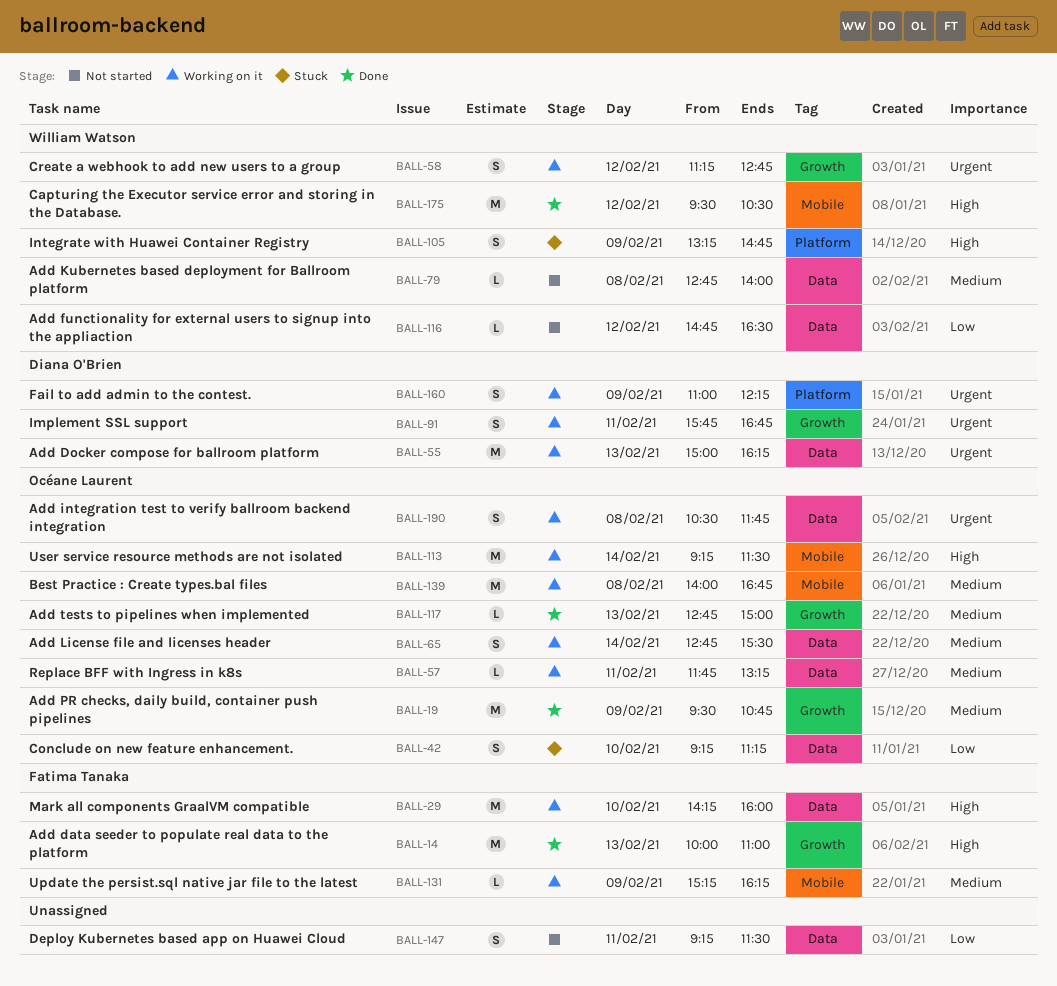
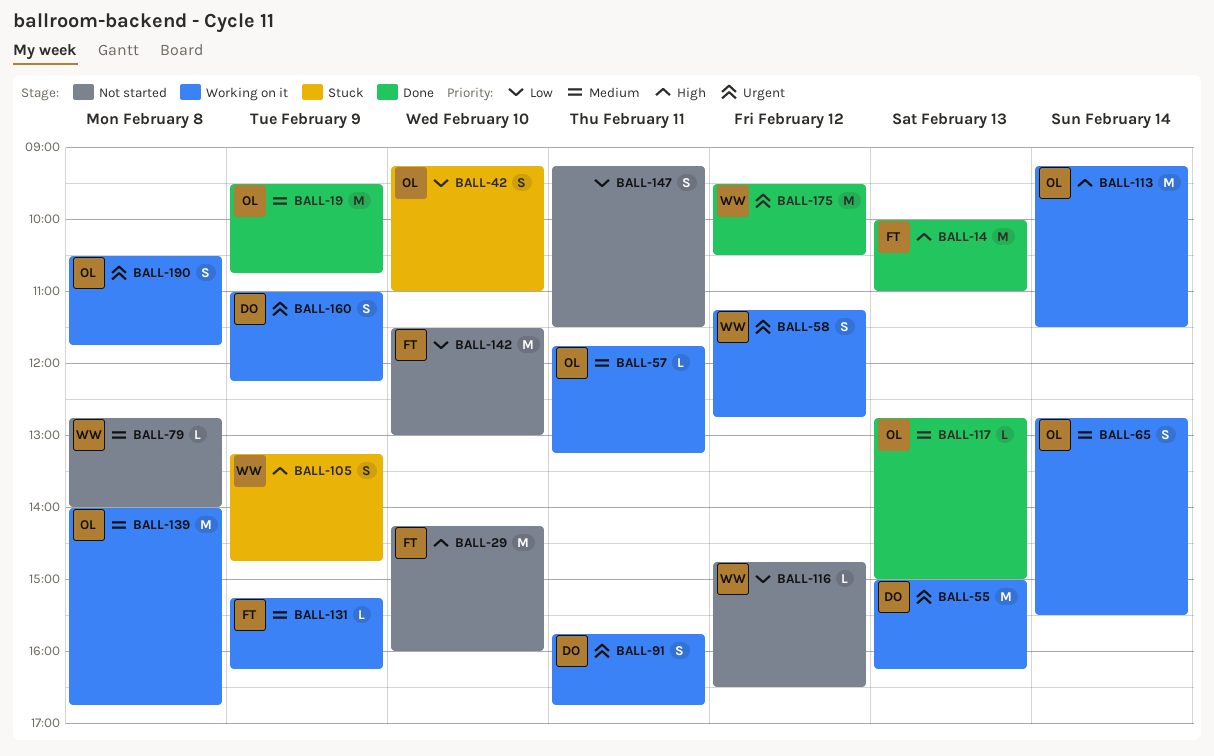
BALL-29, status: Working on it -> Not started
BALL-42, ends: 11:15 -> 11:00
BALL-142: none -> present
BALL-175, priority: High -> Urgent

